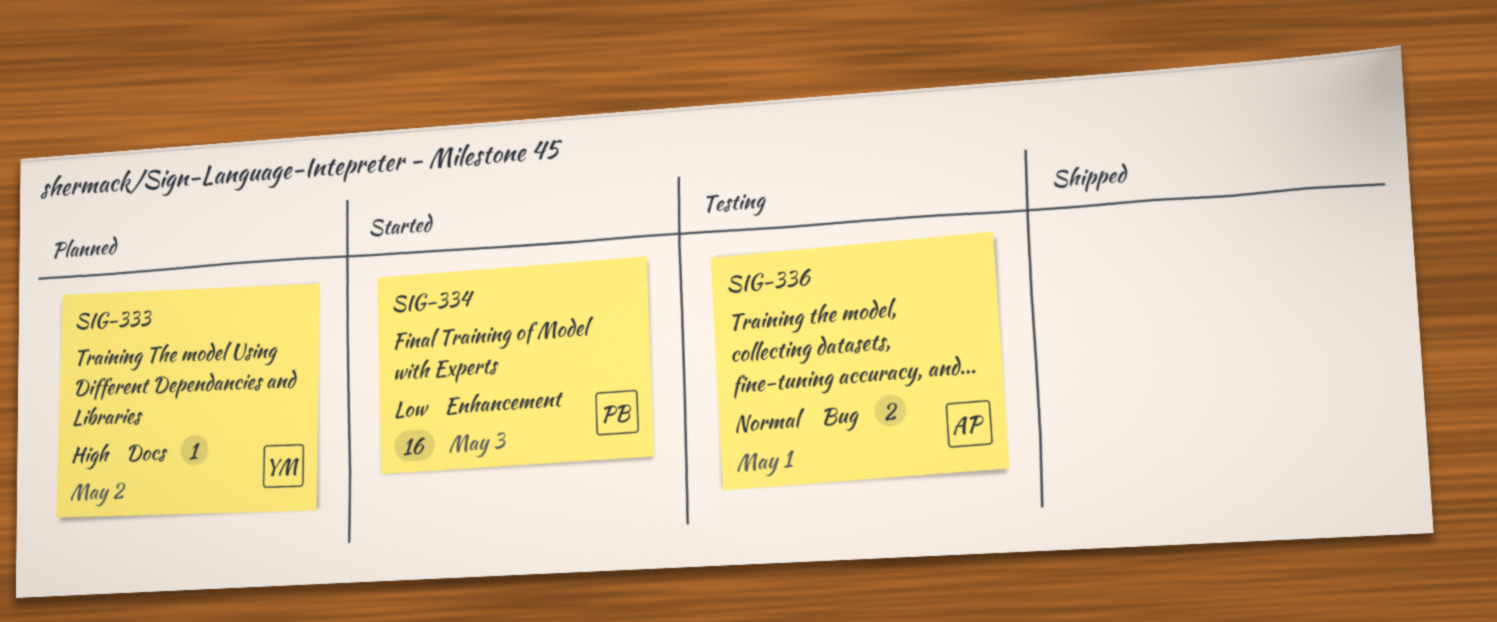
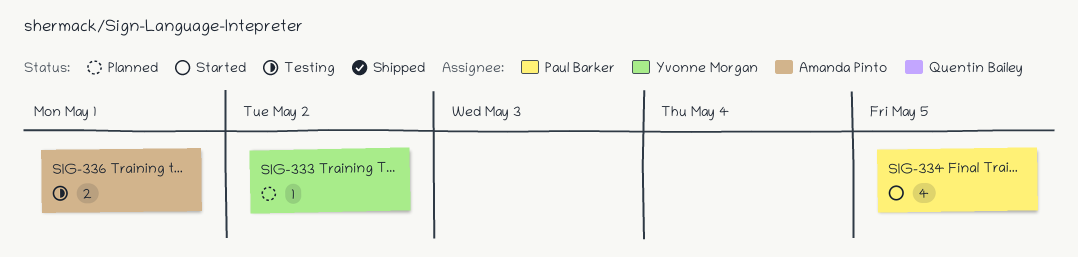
SIG-334, estimate: 16 -> 4
SIG-334, due: May 3 -> May 5

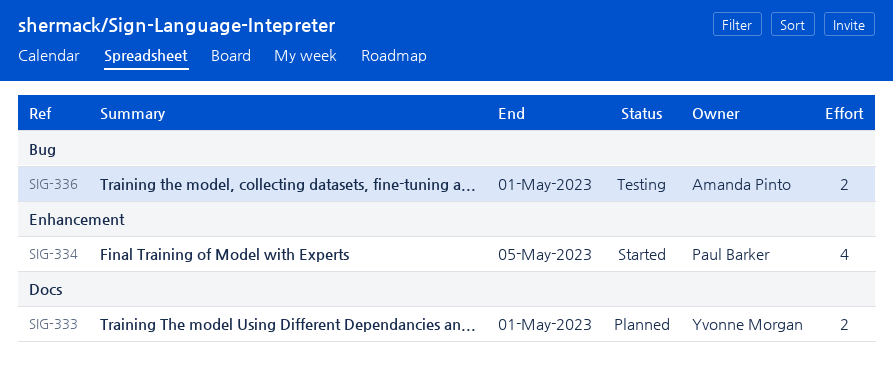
SIG-333, estimate: 1 -> 2
SIG-333, due: May 2 -> May 1

